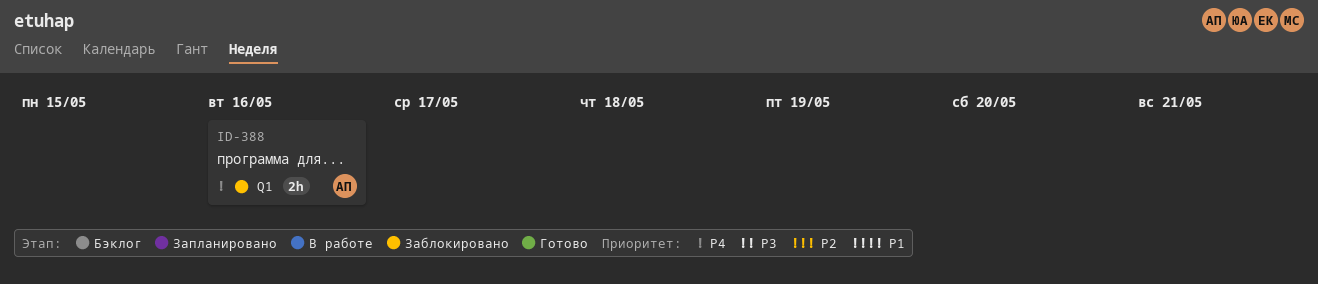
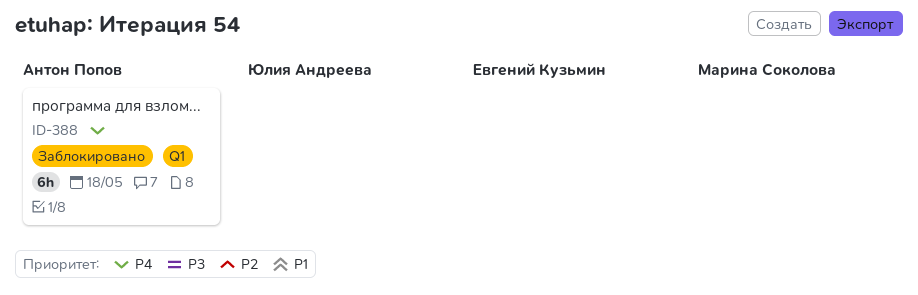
ID-388, estimate: 2h -> 6h
ID-388, due: May 16 -> May 18

